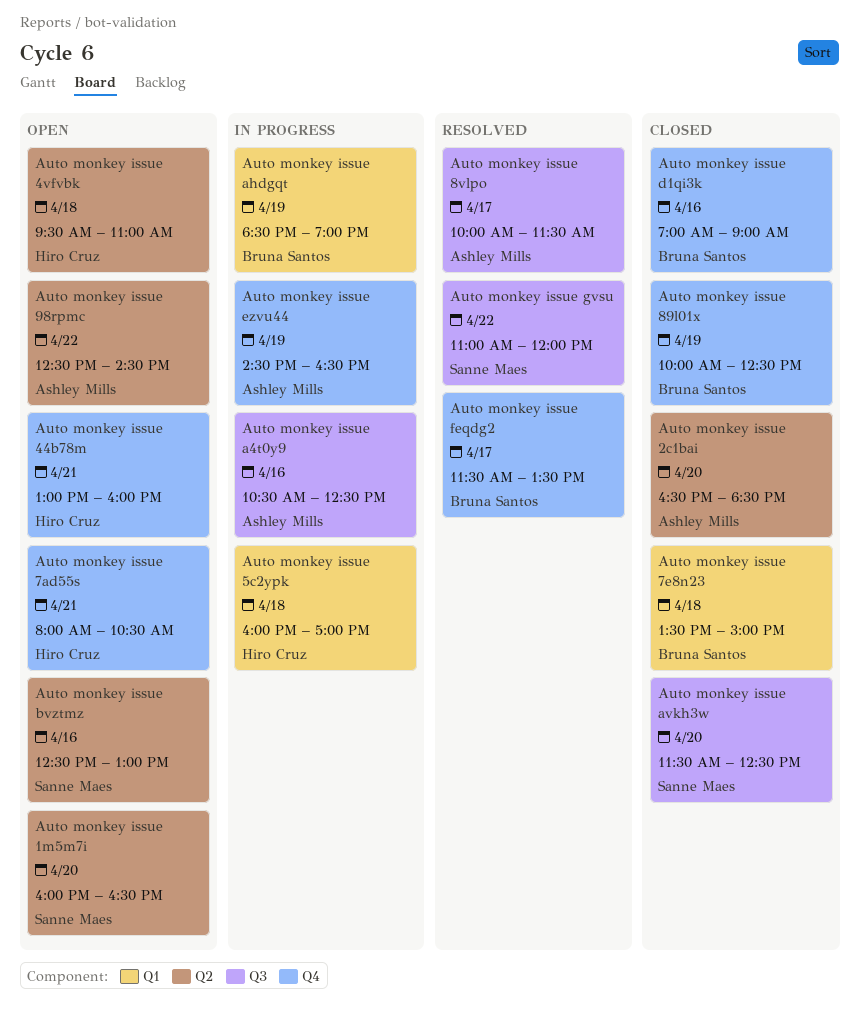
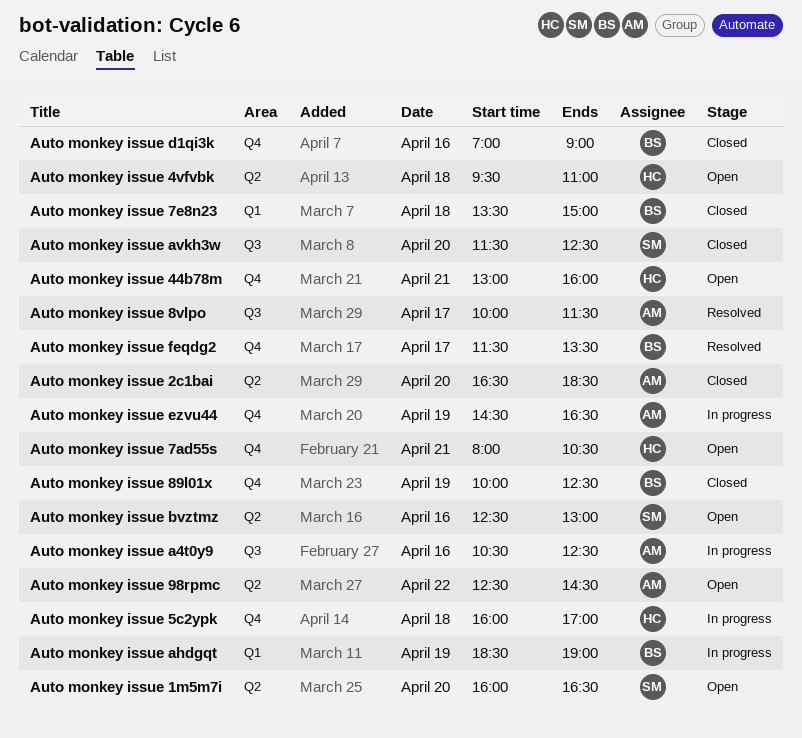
Auto monkey issue 5c2ypk, label: Q1 -> Q4
Auto monkey issue gvsu: present -> none

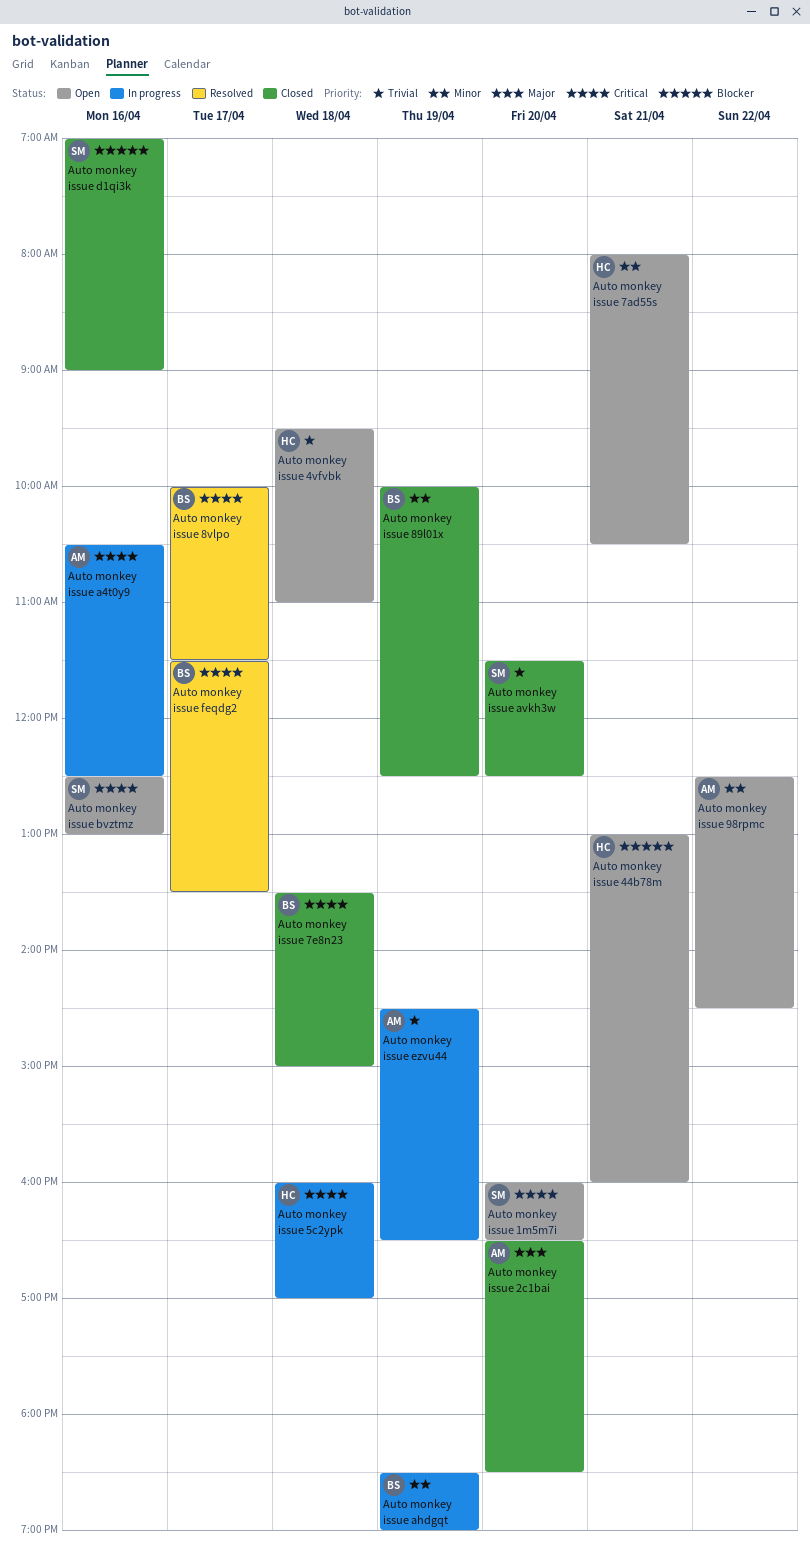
Auto monkey issue 8vlpo, owner: AM -> BS
Auto monkey issue d1qi3k, owner: BS -> SM

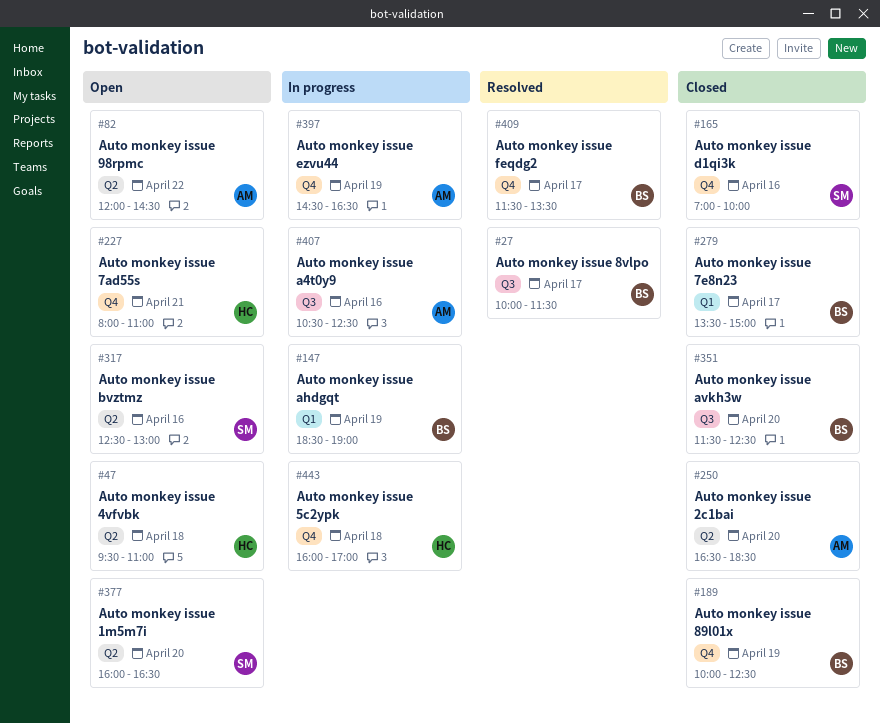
Auto monkey issue 44b78m: present -> none
Auto monkey issue 7ad55s, ends: 10:30 -> 11:00
Auto monkey issue 7e8n23, day: Apr 18 -> Apr 17
Auto monkey issue 98rpmc, begins: 12:30 -> 12:00
Auto monkey issue avkh3w, owner: SM -> BS
Auto monkey issue d1qi3k, ends: 09:00 -> 10:00

